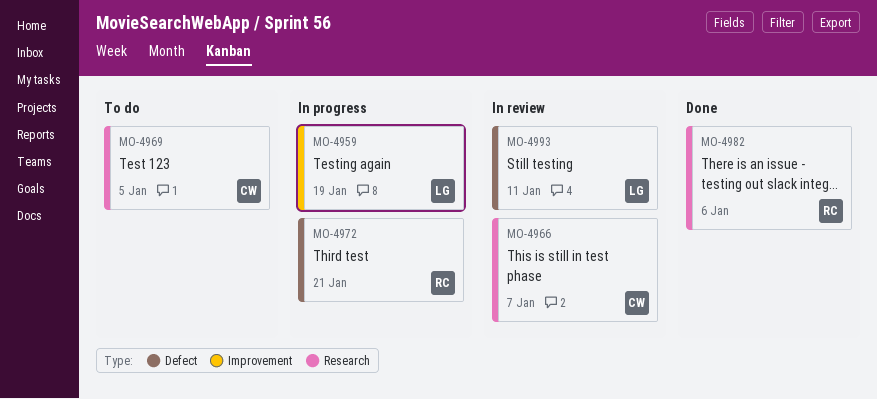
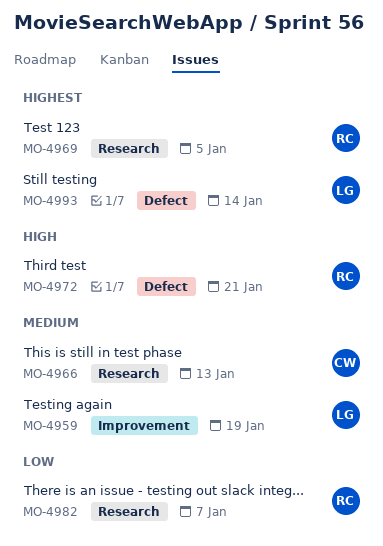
MO-4966, due: Jan 7 -> Jan 13
MO-4969, owner: CW -> RC
MO-4982, due: Jan 6 -> Jan 7
MO-4993, due: Jan 11 -> Jan 14

